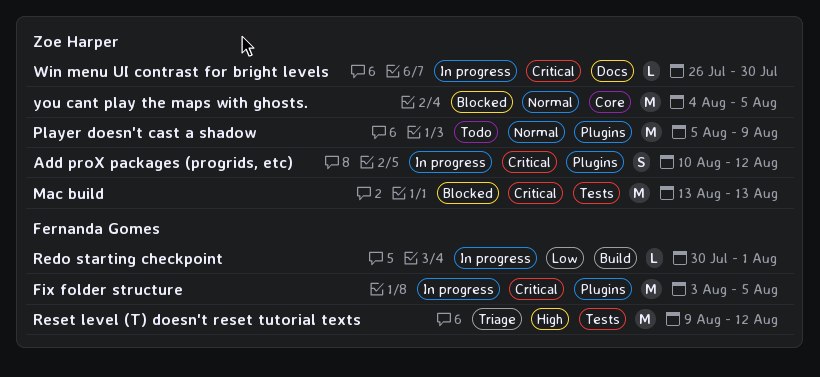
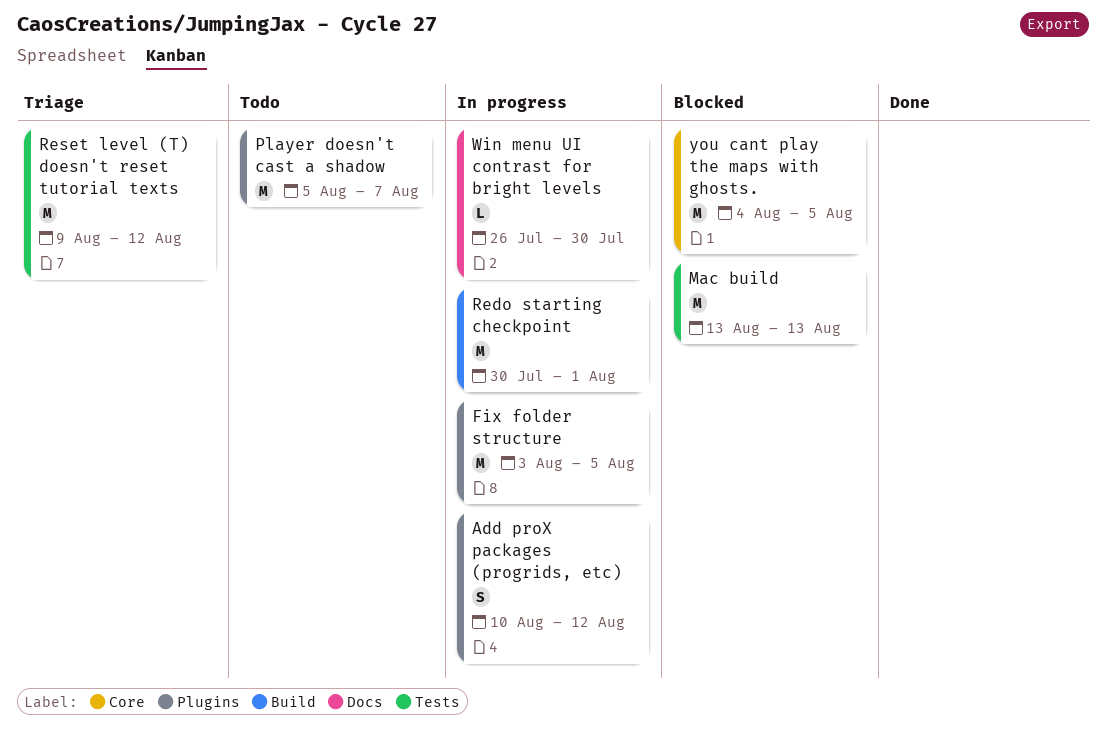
Player doesn't cast a shadow, due: Aug 9 -> Aug 7
Redo starting checkpoint, estimate: L -> M

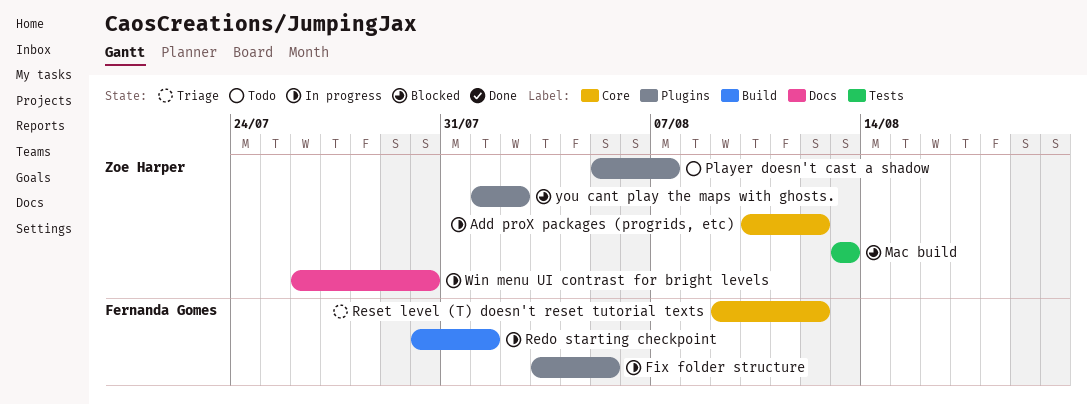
Add proX packages (progrids, etc), label: Plugins -> Core
Reset level (T) doesn't reset tutorial texts, label: Tests -> Core
you cant play the maps with ghosts., label: Core -> Plugins
you cant play the maps with ghosts., start: Aug 4 -> Aug 1
you cant play the maps with ghosts., due: Aug 5 -> Aug 2

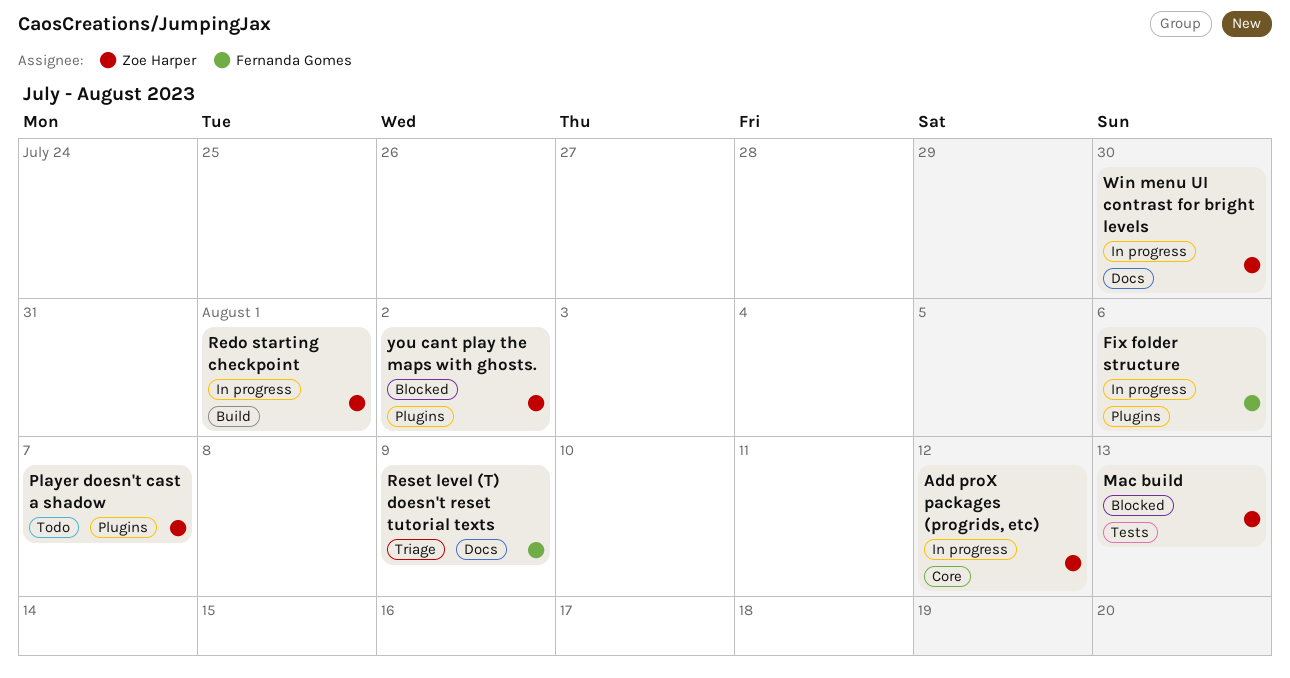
Fix folder structure, due: Aug 5 -> Aug 6
Redo starting checkpoint, owner: Fernanda Gomes -> Zoe Harper
Reset level (T) doesn't reset tutorial texts, label: Core -> Docs
Reset level (T) doesn't reset tutorial texts, due: Aug 12 -> Aug 9

